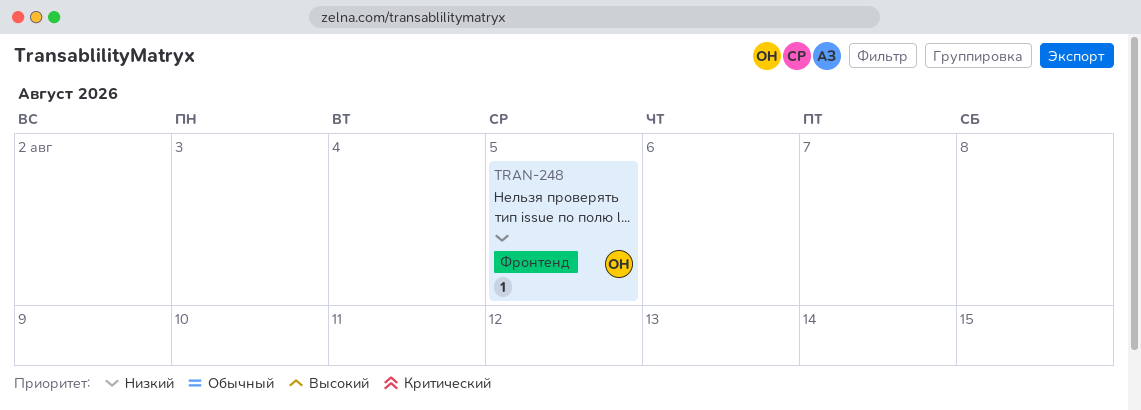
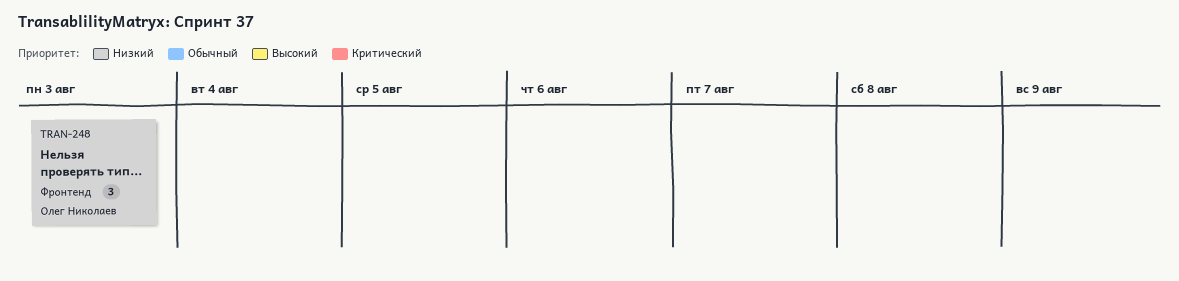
TRAN-248, estimate: 1 -> 3
TRAN-248, due: Aug 5 -> Aug 3

